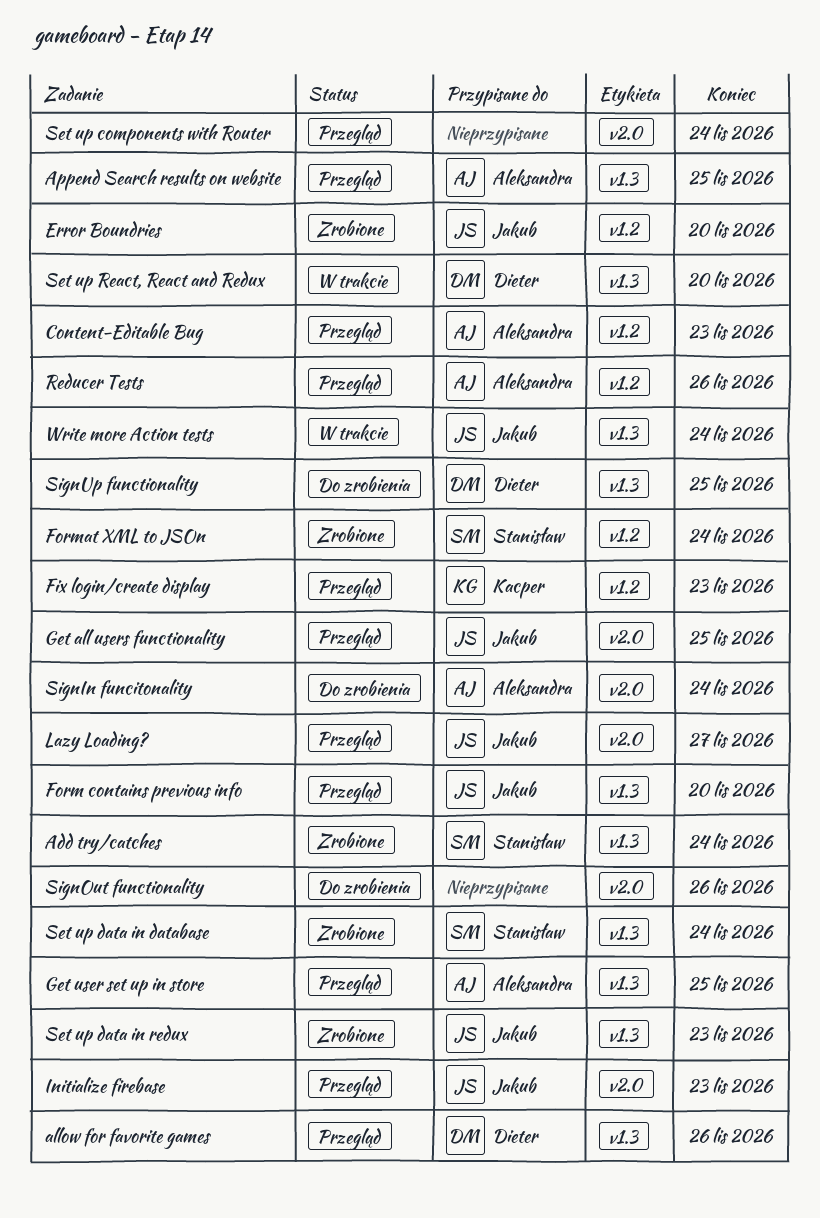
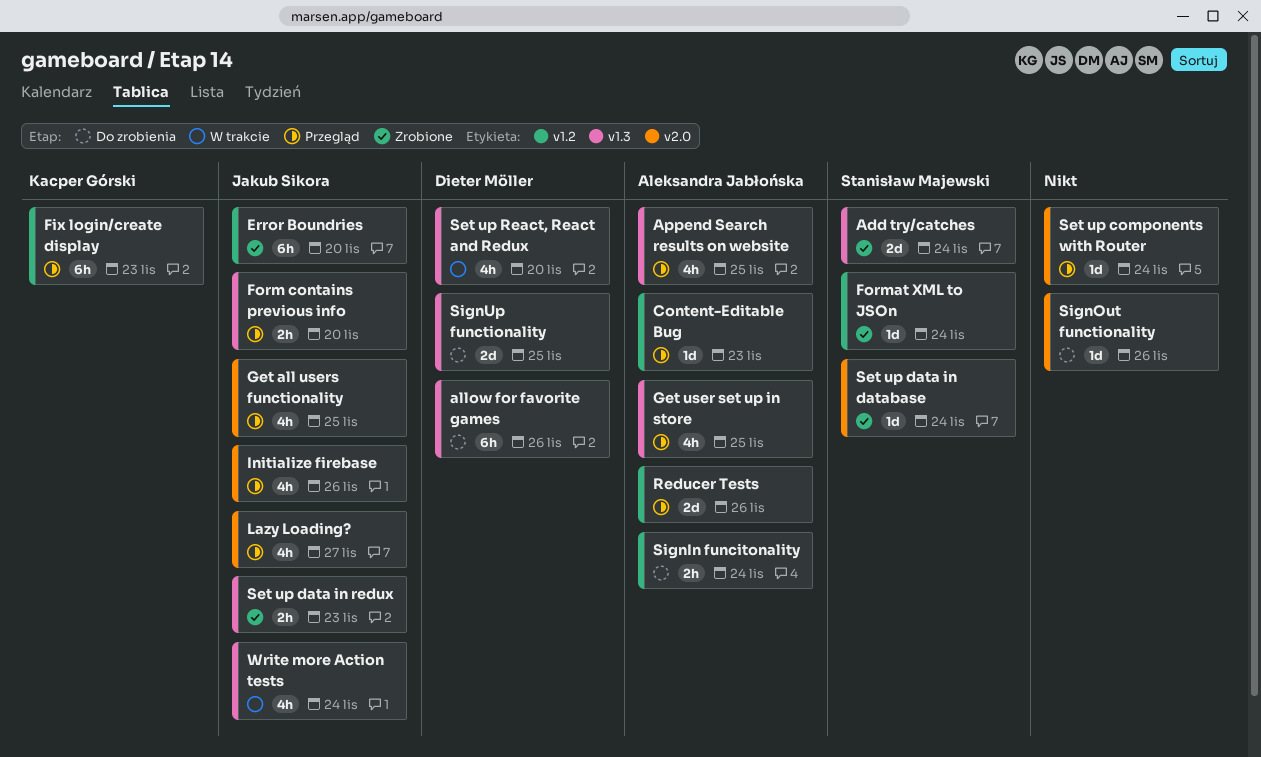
allow for favorite games, status: Przegląd -> Do zrobienia
Initialize firebase, due: Nov 23 -> Nov 26
Set up data in database, label: v1.3 -> v2.0
SignIn funcitonality, label: v2.0 -> v1.2

